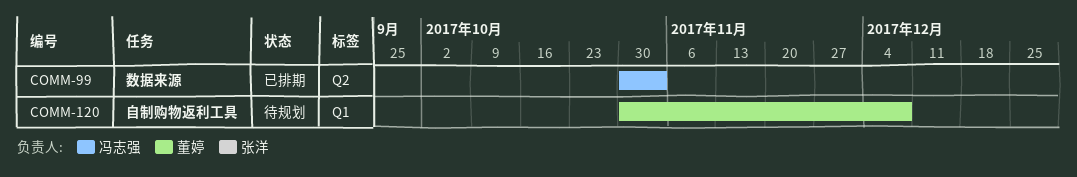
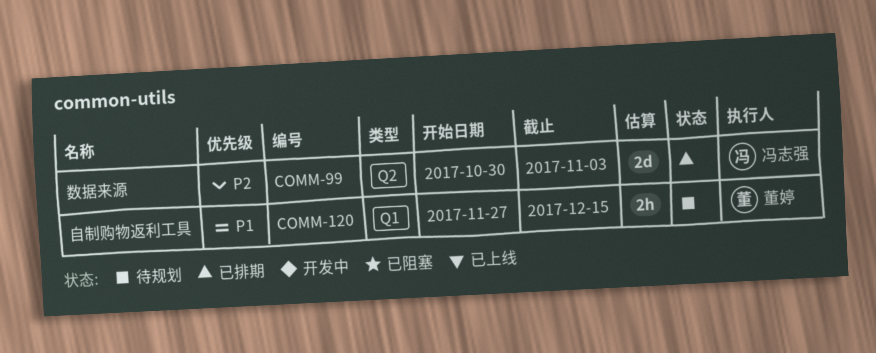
COMM-120, start: Oct 30 -> Nov 27
COMM-120, due: Dec 8 -> Dec 15

